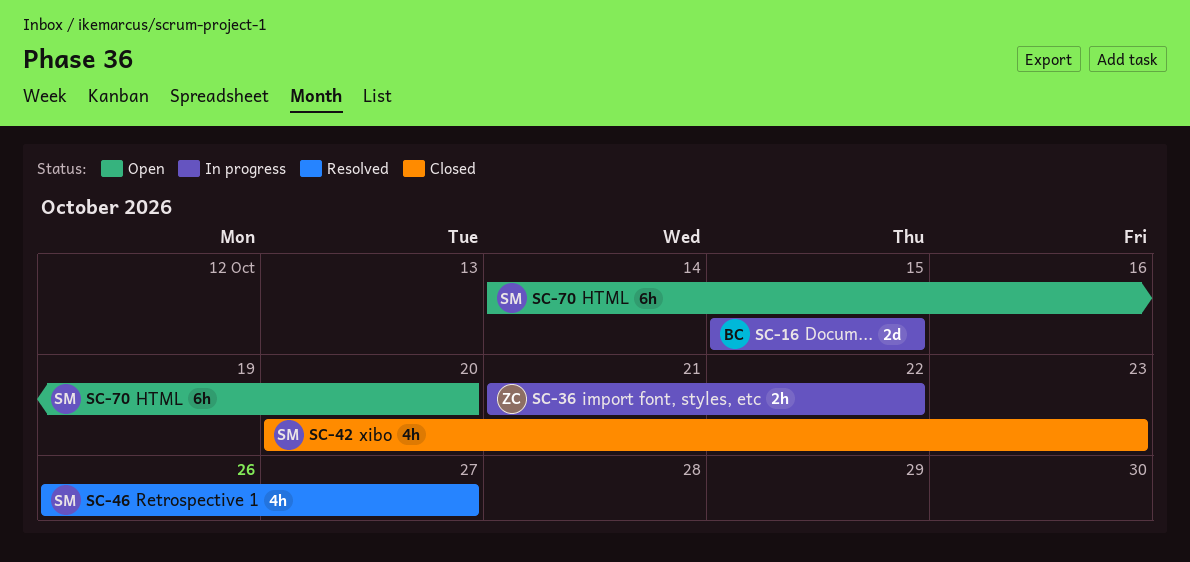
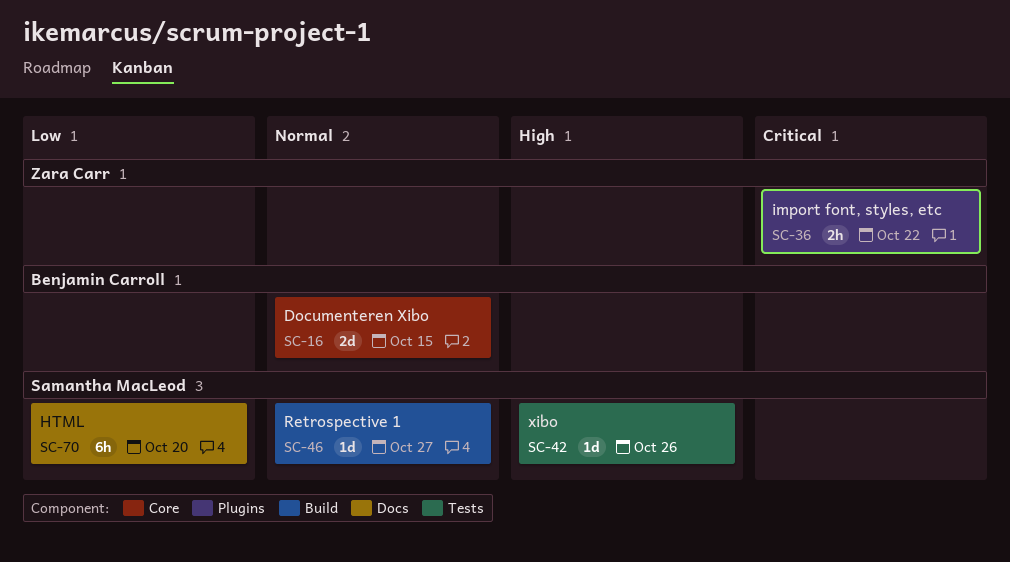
SC-42, estimate: 4h -> 1d
SC-42, due: Oct 23 -> Oct 26
SC-46, estimate: 4h -> 1d

